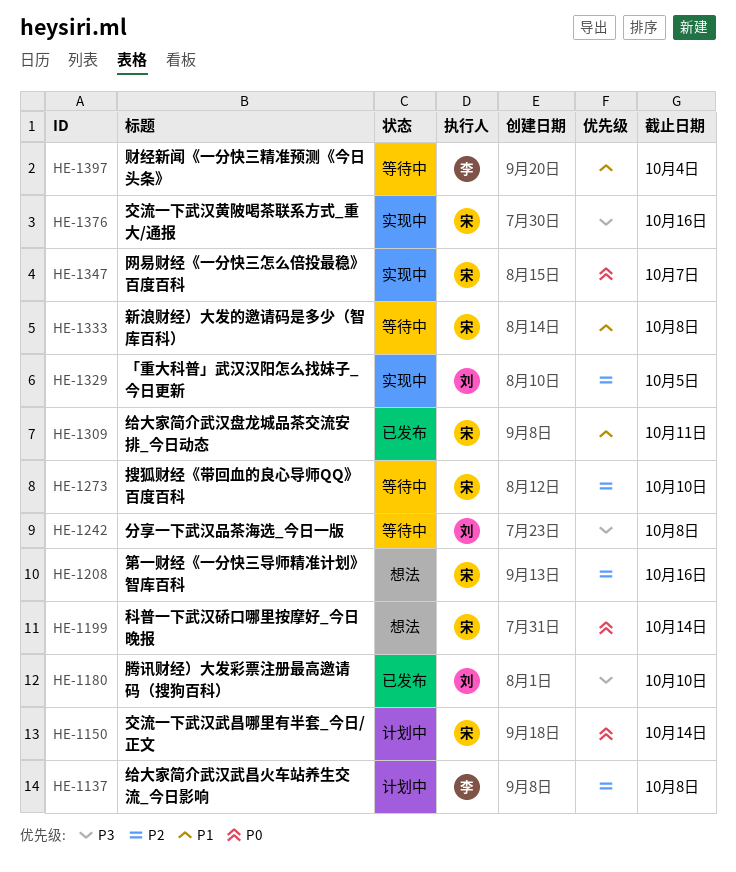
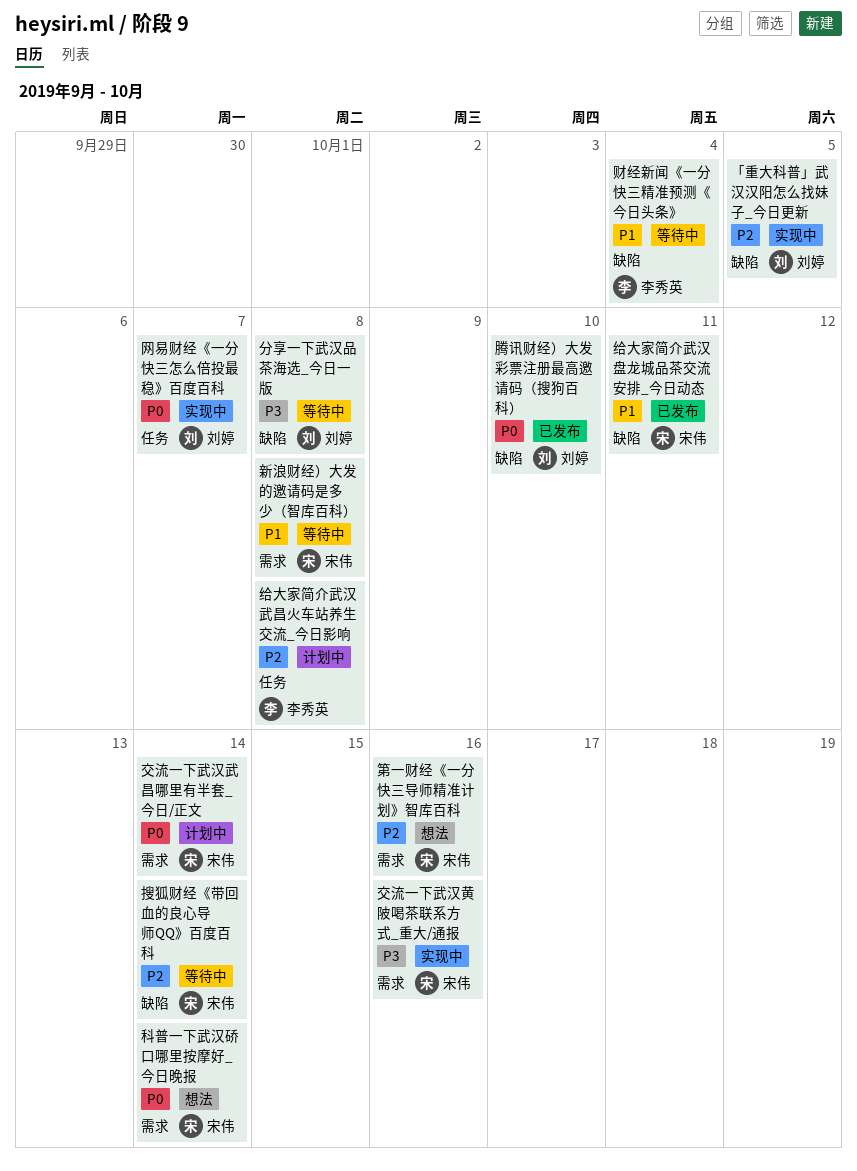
搜狐财经《带回血的良心导师QQ》百度百科, due: Oct 10 -> Oct 14
网易财经《一分快三怎么倍投最稳》百度百科, owner: 宋伟 -> 刘婷
腾讯财经）大发彩票注册最高邀请码（搜狗百科）, priority: P3 -> P0

